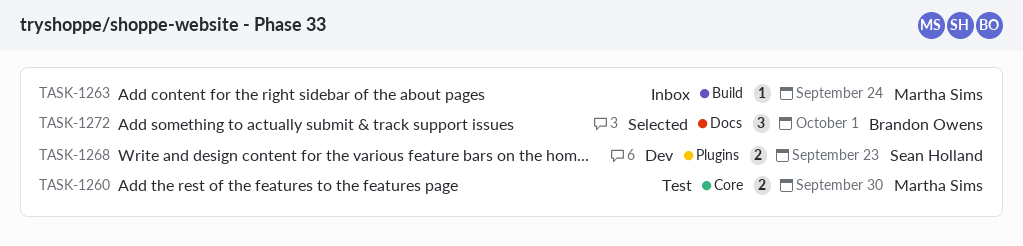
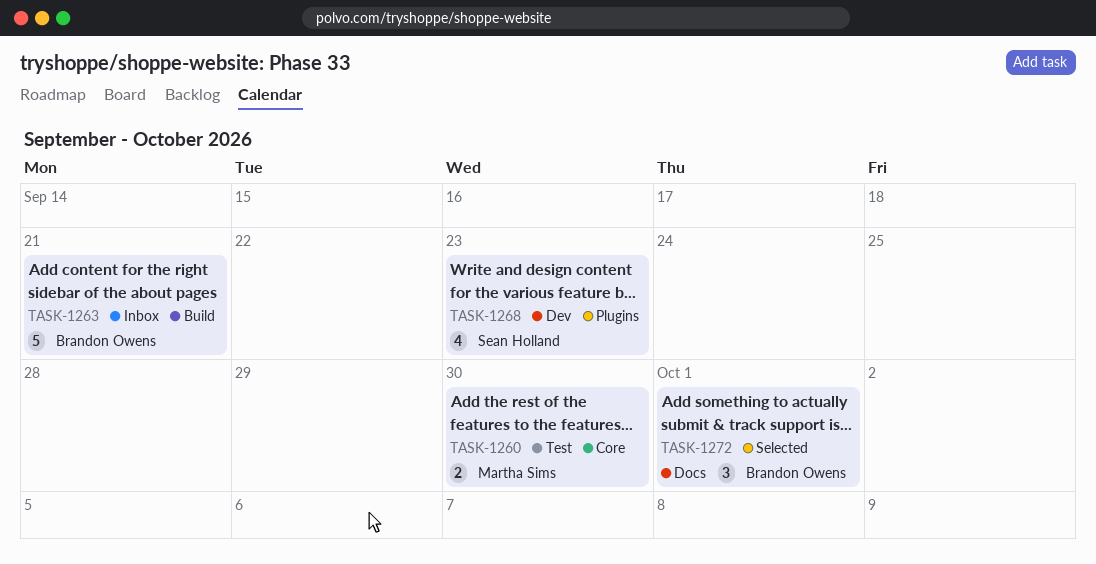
TASK-1263, owner: Martha Sims -> Brandon Owens
TASK-1263, estimate: 1 -> 5
TASK-1263, due: Sep 24 -> Sep 21
TASK-1268, estimate: 2 -> 4

